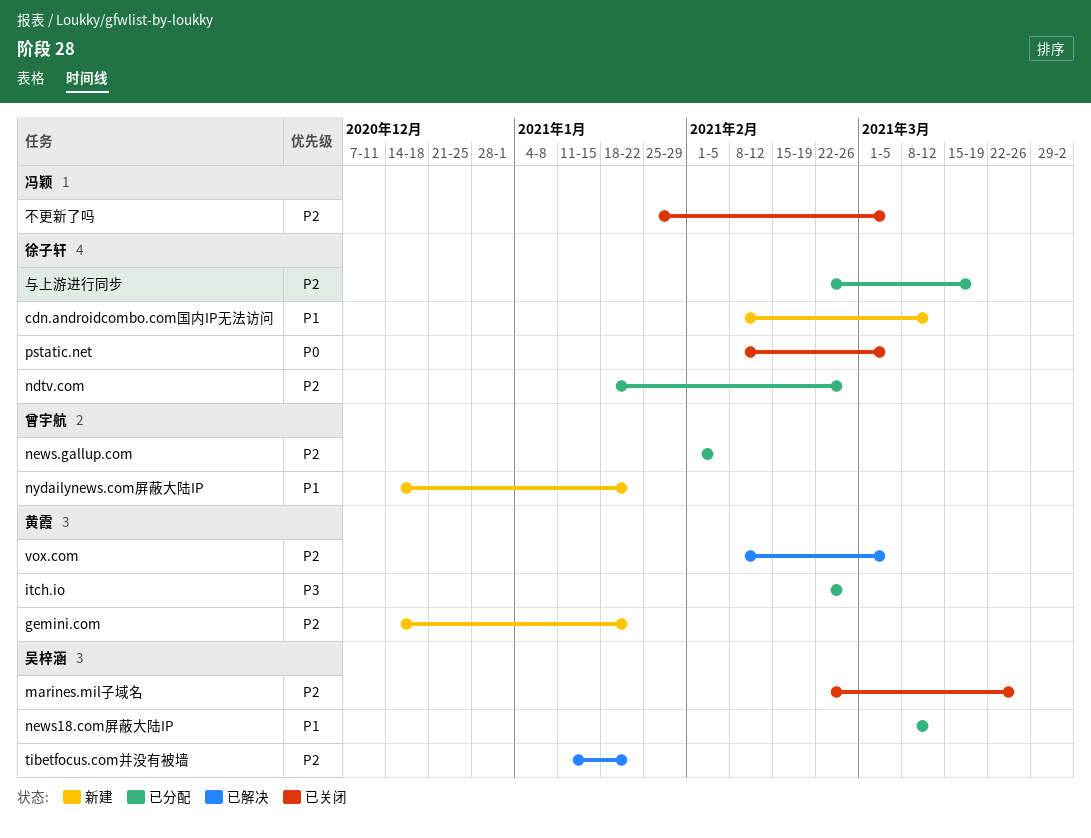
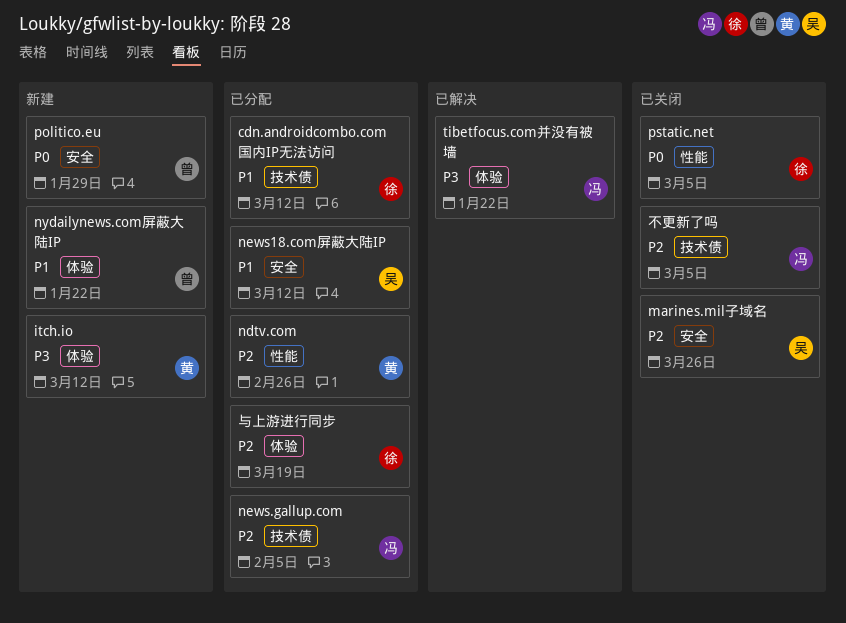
cdn.androidcombo.com国内IP无法访问, status: 新建 -> 已分配
gemini.com: present -> none
itch.io, status: 已分配 -> 新建
itch.io, due: Feb 26 -> Mar 12
ndtv.com, owner: 徐子轩 -> 黄霞
news.gallup.com, owner: 曾宇航 -> 冯颖
politico.eu: none -> present
tibetfocus.com并没有被墙, owner: 吴梓涵 -> 冯颖
tibetfocus.com并没有被墙, priority: P2 -> P3
vox.com: present -> none

